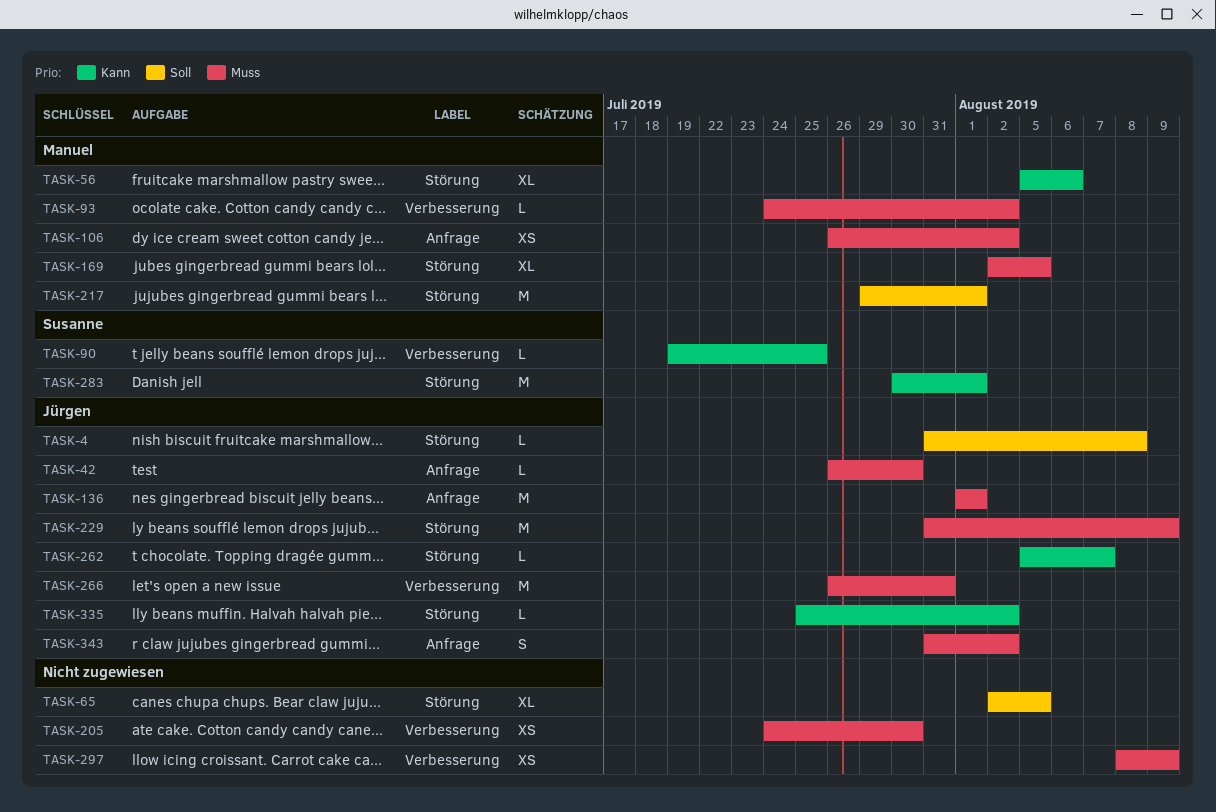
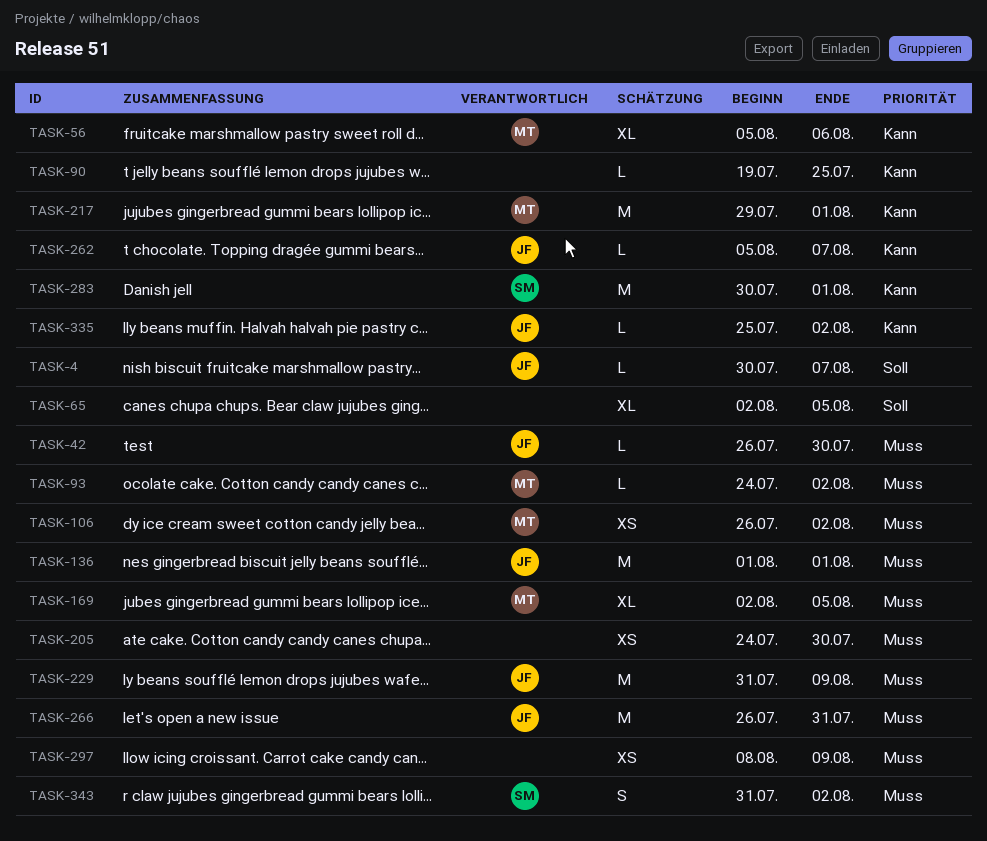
TASK-4, start: Jul 31 -> Jul 30
TASK-4, due: Aug 8 -> Aug 7
TASK-90, owner: Susanne -> none
TASK-217, priority: Soll -> Kann
TASK-343, owner: Jürgen -> Susanne

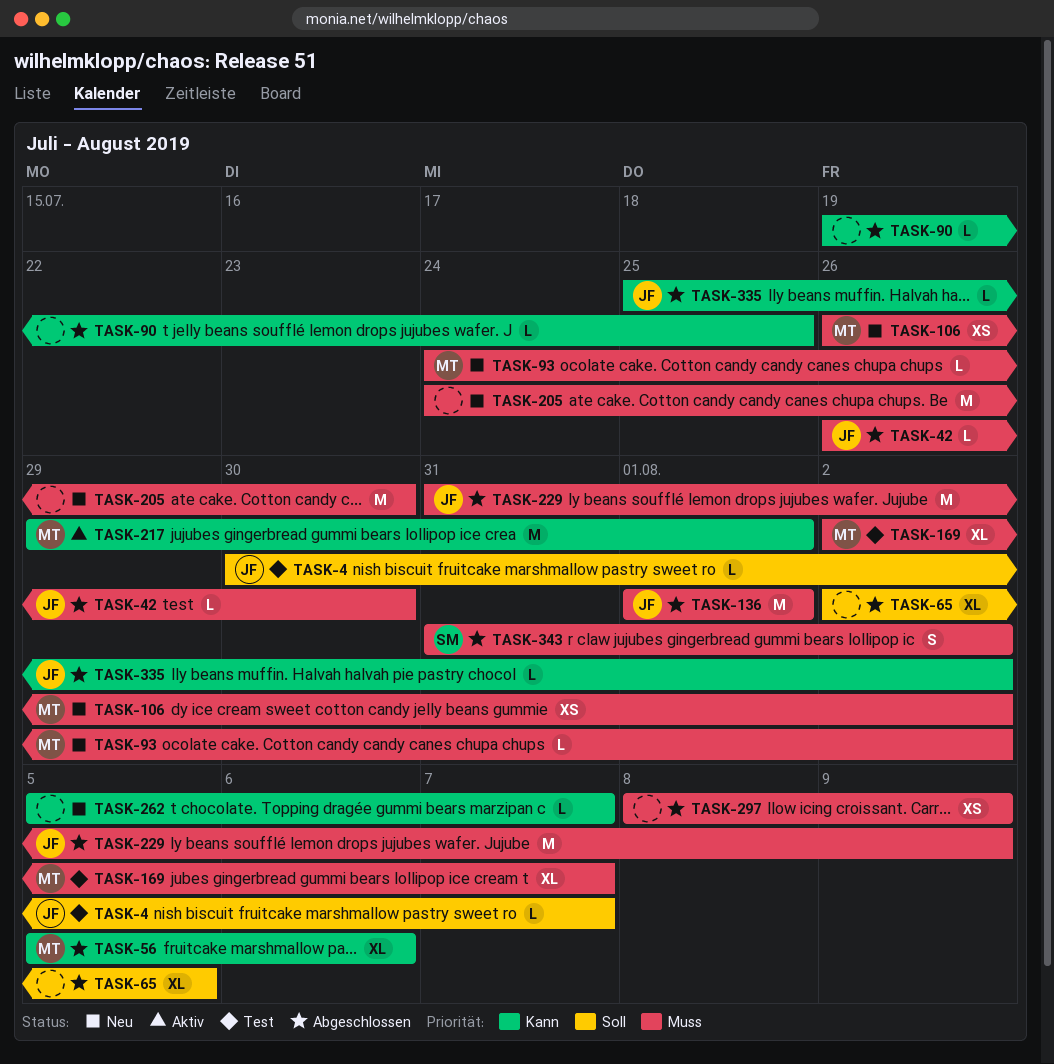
TASK-169, due: Aug 5 -> Aug 7
TASK-205, estimate: XS -> M
TASK-262, owner: JF -> none
TASK-266: present -> none
TASK-283: present -> none

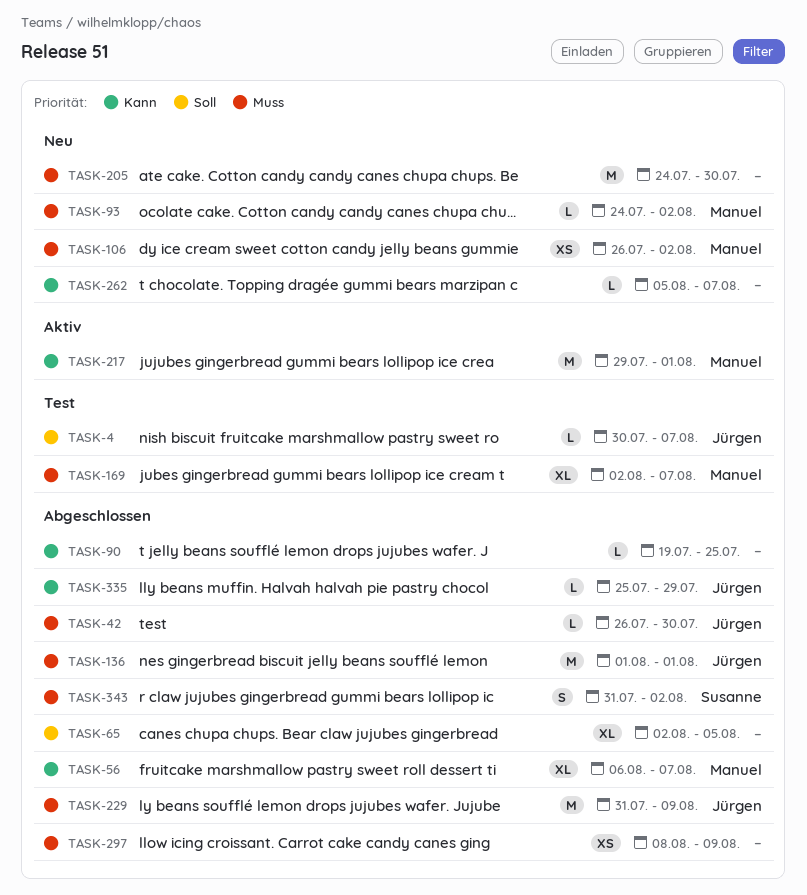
TASK-56, start: Aug 5 -> Aug 6
TASK-56, due: Aug 6 -> Aug 7
TASK-335, due: Aug 2 -> Jul 29

